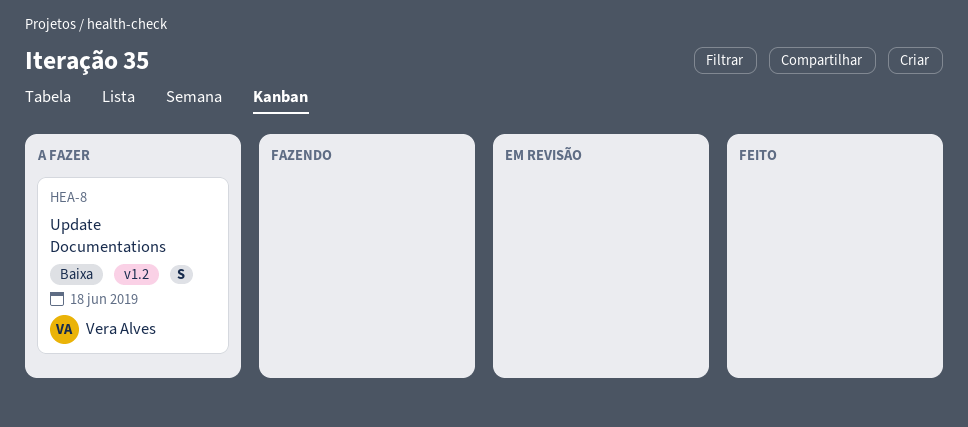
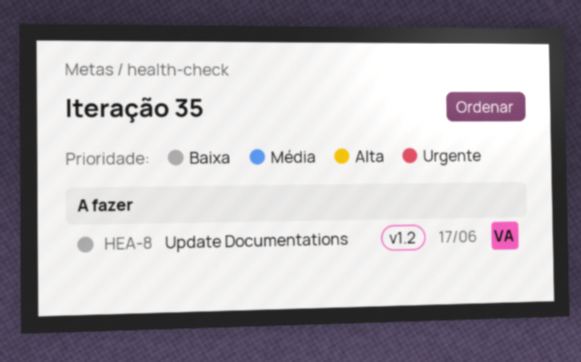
HEA-8, due: Jun 18 -> Jun 17

